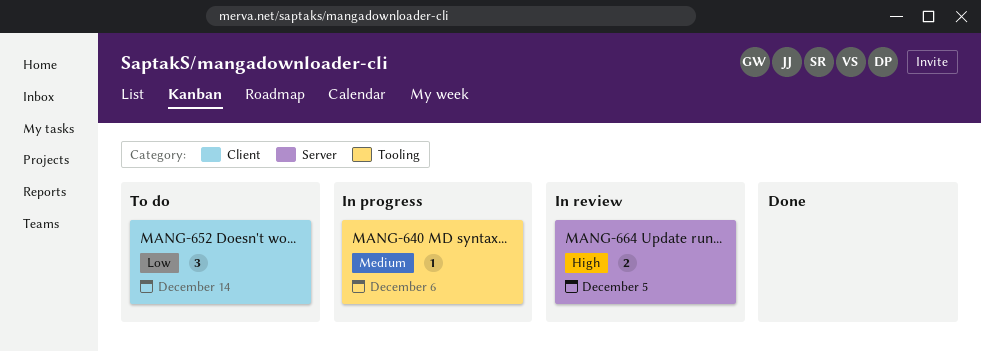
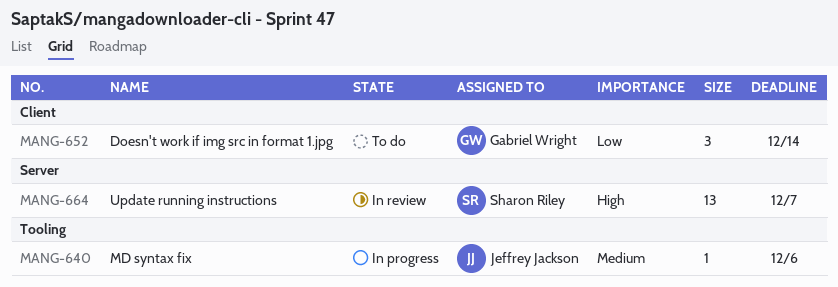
MANG-664, estimate: 2 -> 13
MANG-664, due: Dec 5 -> Dec 7

